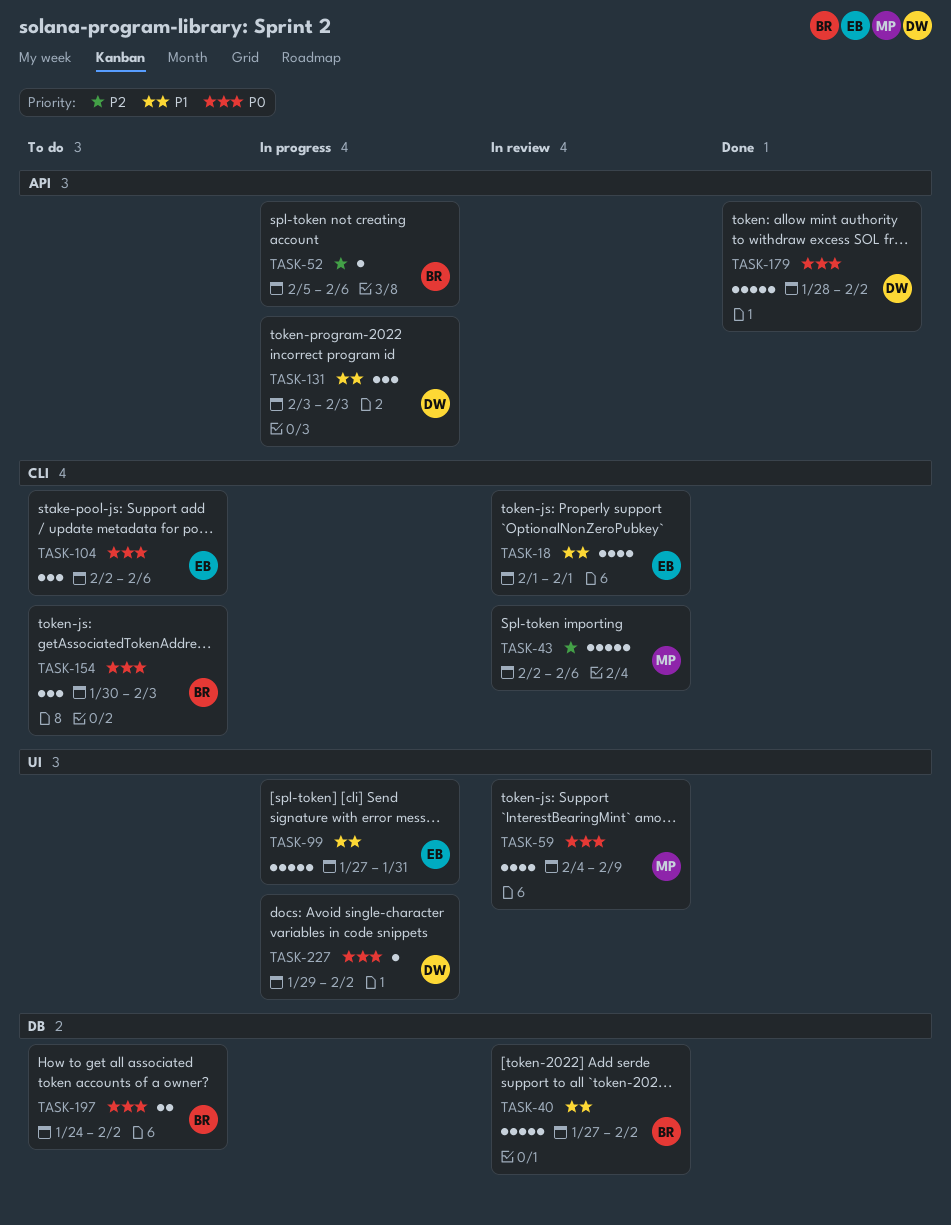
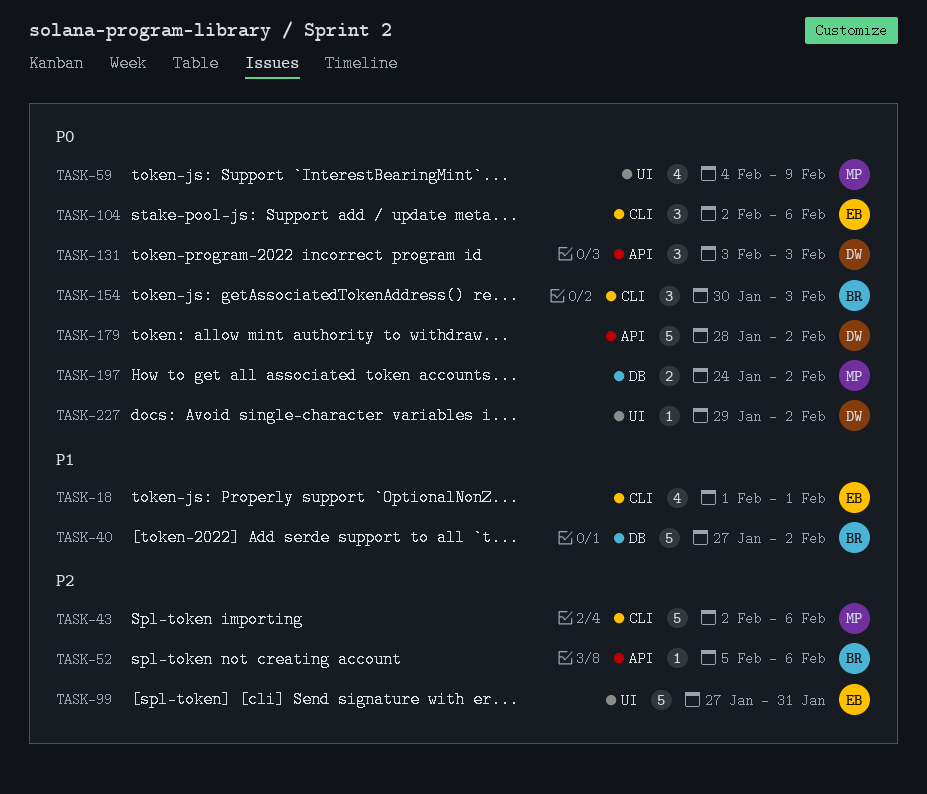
TASK-99, priority: P1 -> P2
TASK-131, priority: P1 -> P0
TASK-197, owner: BR -> MP

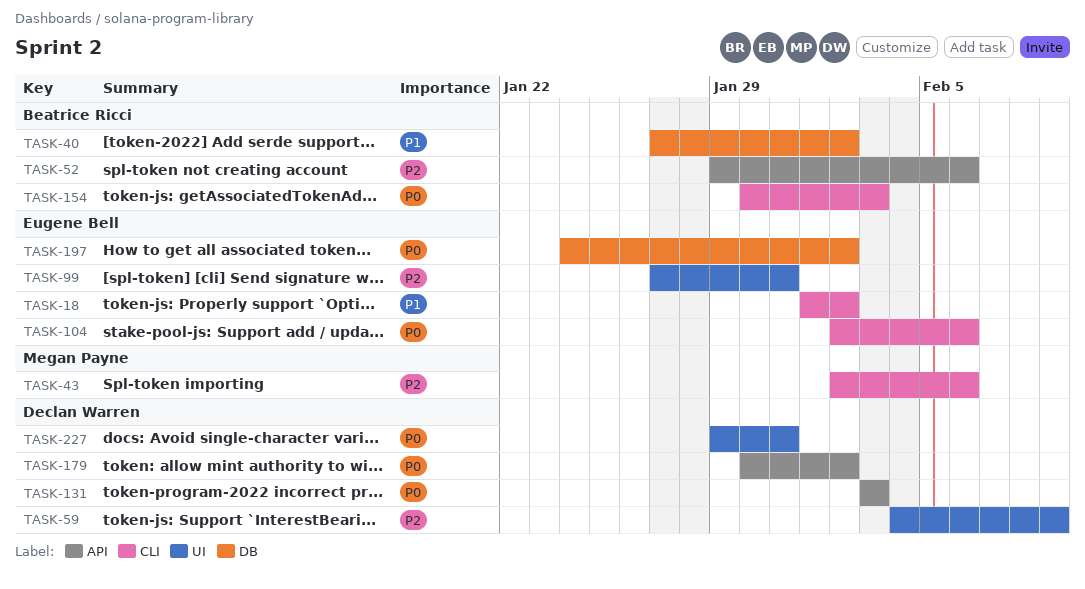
TASK-18, due: Feb 1 -> Feb 2
TASK-52, start: Feb 5 -> Jan 29
TASK-59, owner: Megan Payne -> Declan Warren
TASK-59, priority: P0 -> P2
TASK-179, start: Jan 28 -> Jan 30
TASK-197, owner: Megan Payne -> Eugene Bell
TASK-227, due: Feb 2 -> Jan 31

